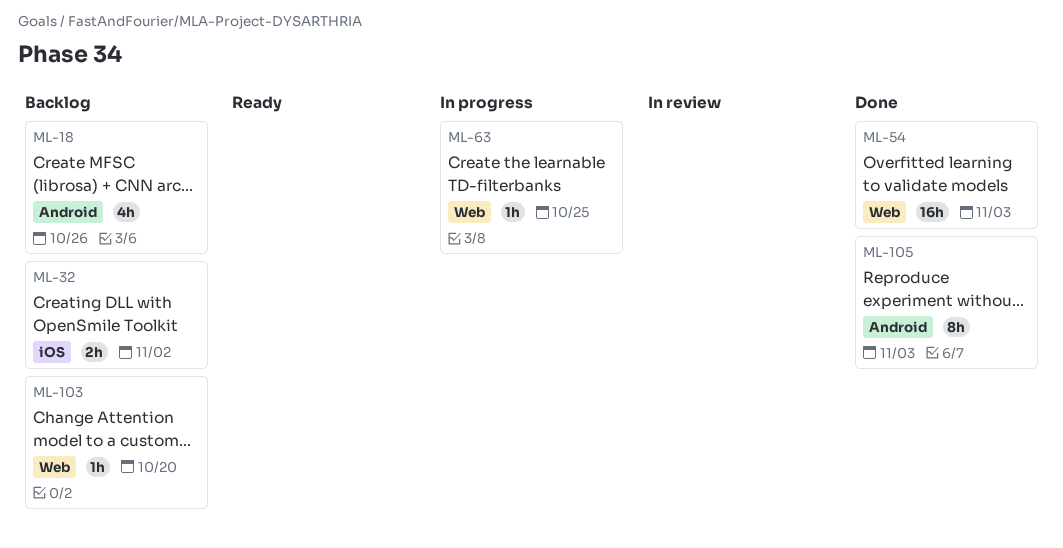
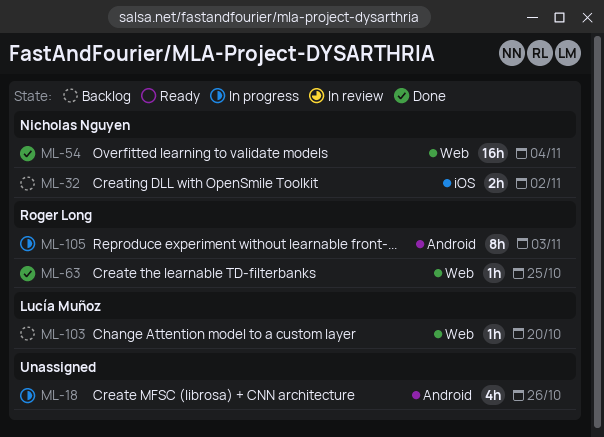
ML-18, status: Backlog -> In progress
ML-54, due: Nov 3 -> Nov 4
ML-63, status: In progress -> Done
ML-105, status: Done -> In progress

